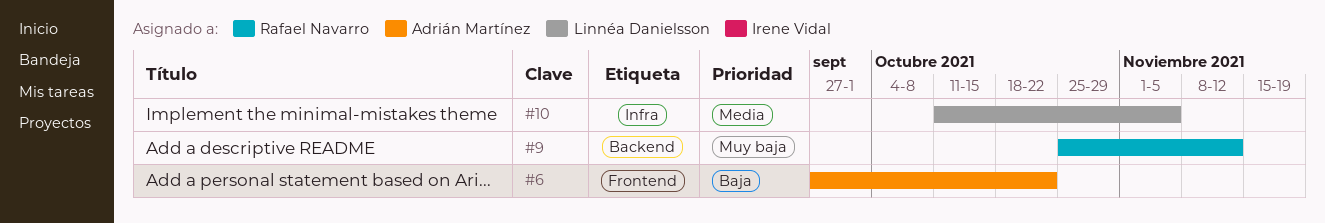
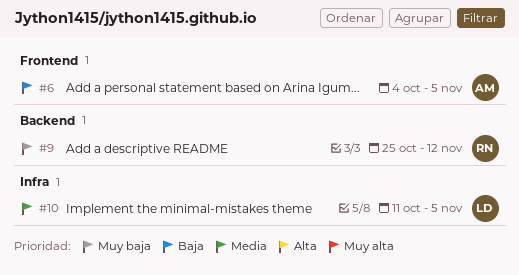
#6, start: Sep 27 -> Oct 4
#6, due: Oct 22 -> Nov 5

